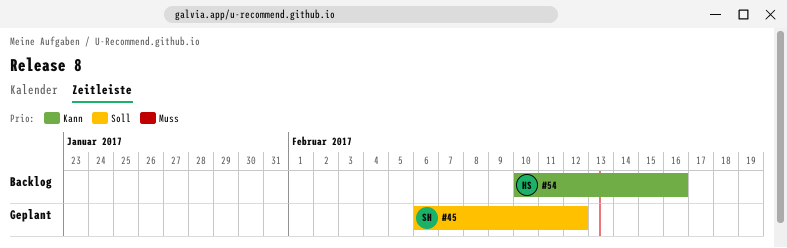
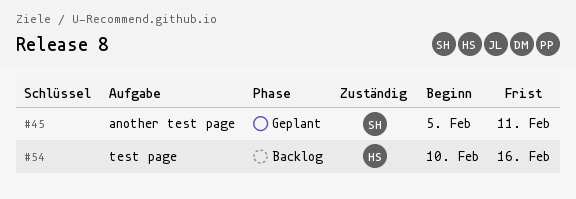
#45, start: Feb 6 -> Feb 5
#45, due: Feb 12 -> Feb 11

